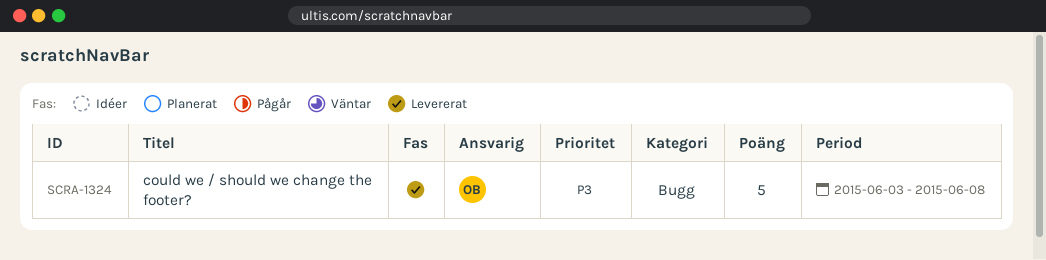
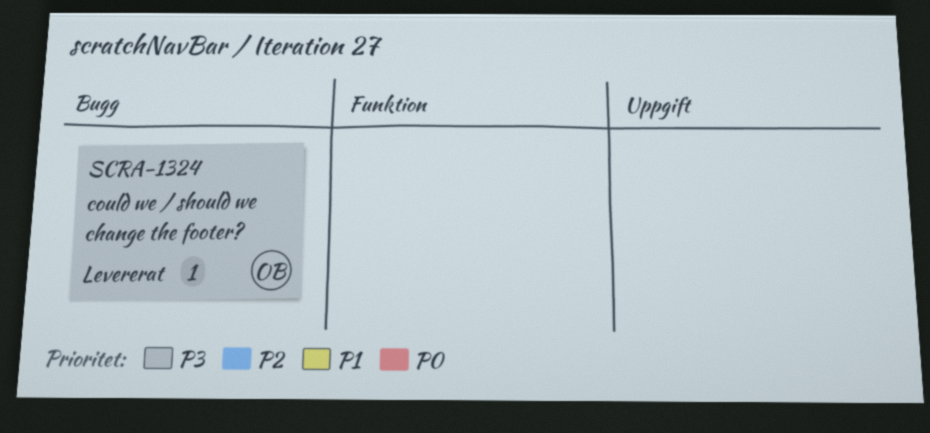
SCRA-1324, estimate: 5 -> 1

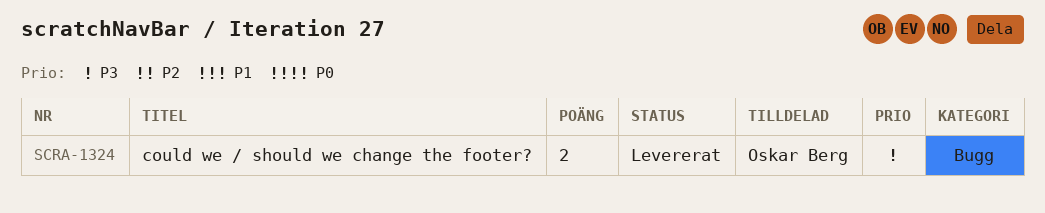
SCRA-1324, estimate: 1 -> 2

